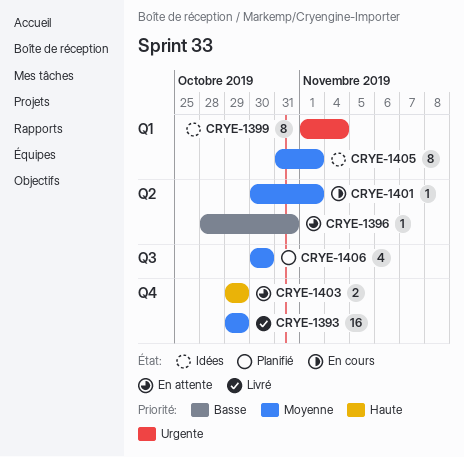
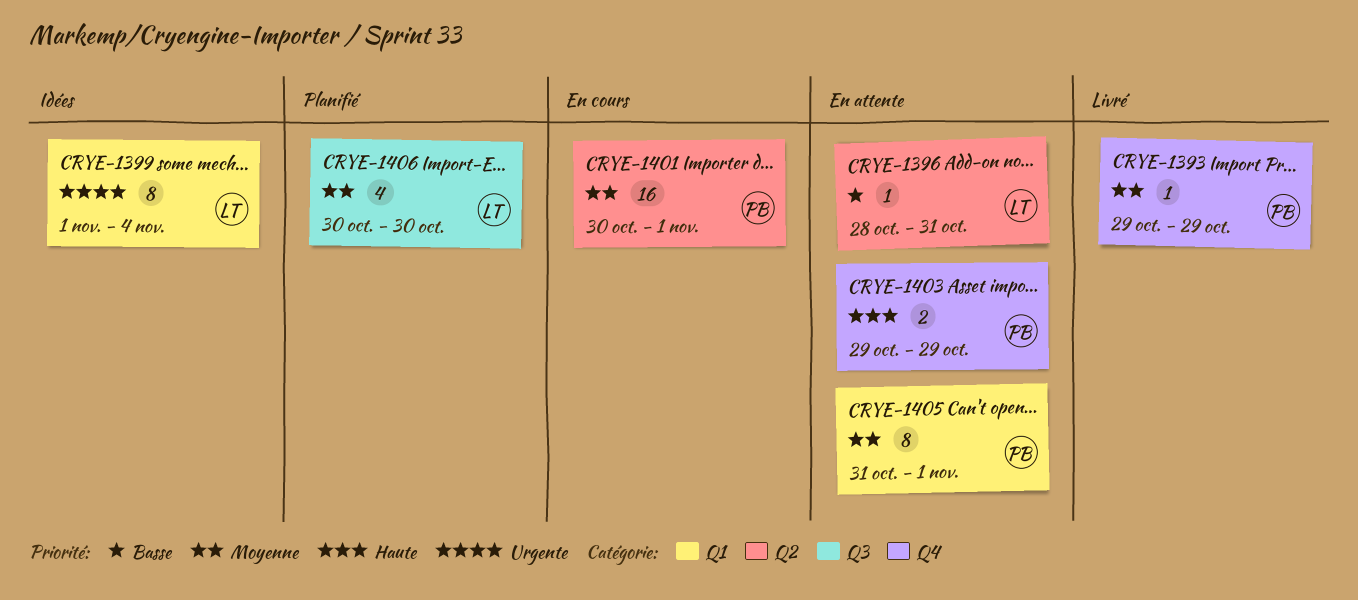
CRYE-1393, estimate: 16 -> 1
CRYE-1401, estimate: 1 -> 16
CRYE-1405, status: Idées -> En attente

